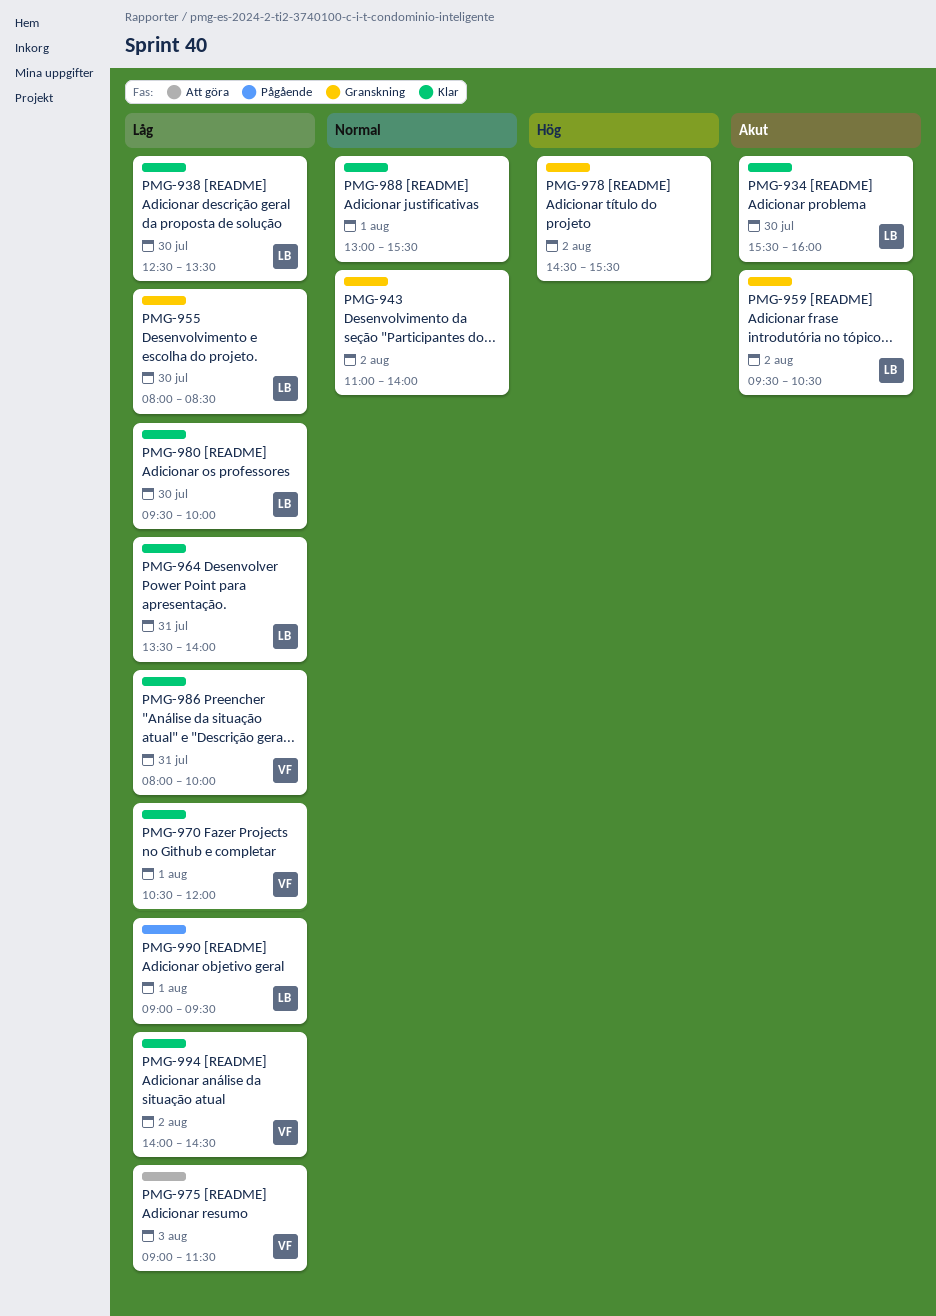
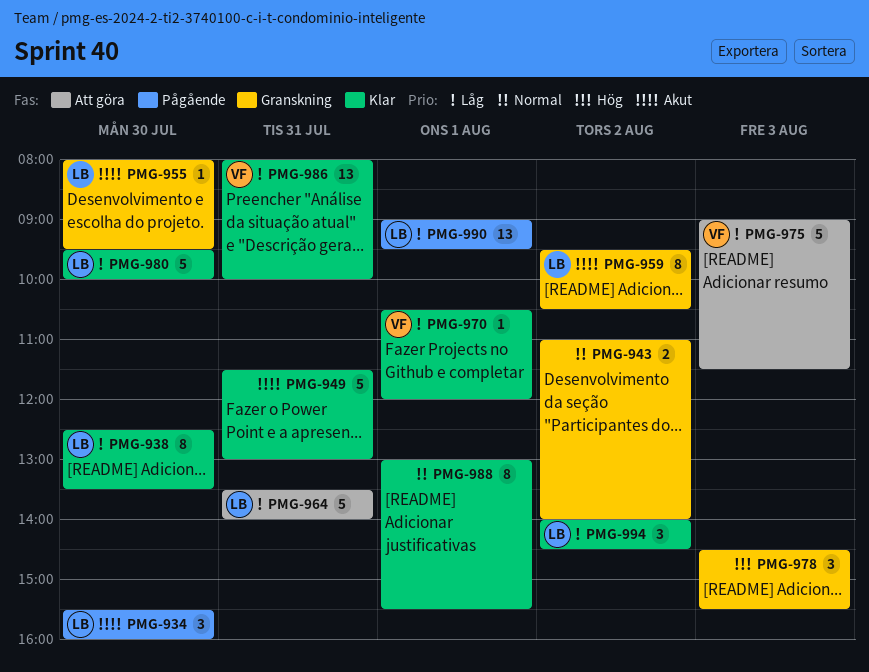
PMG-934, status: Klar -> Pågående
PMG-949: none -> present
PMG-955, priority: Låg -> Akut
PMG-955, ends: 08:30 -> 09:30
PMG-964, status: Klar -> Att göra
PMG-978, day: Aug 2 -> Aug 3
PMG-994, owner: VF -> LB

